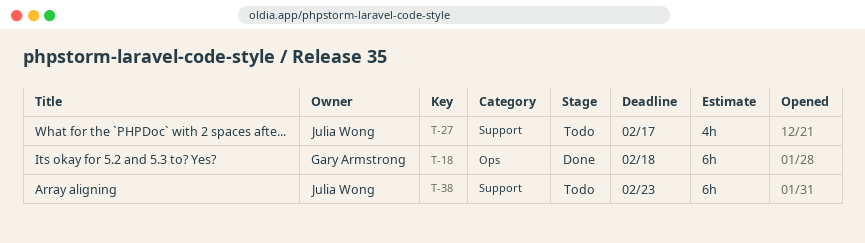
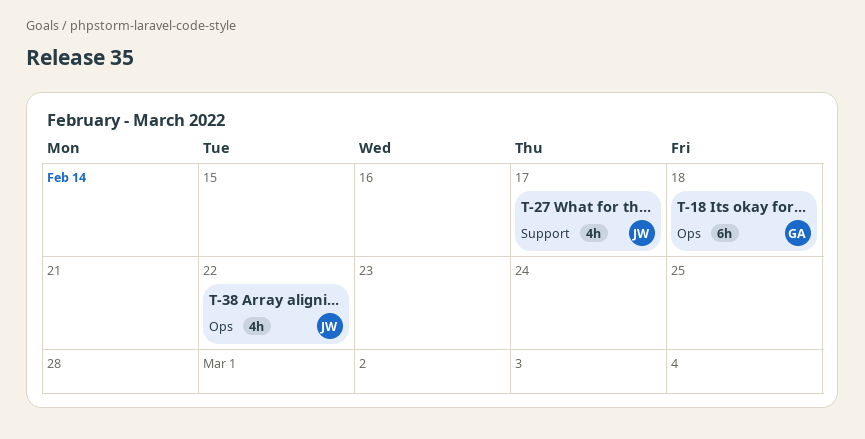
T-38, label: Support -> Ops
T-38, estimate: 6h -> 4h
T-38, due: Feb 23 -> Feb 22

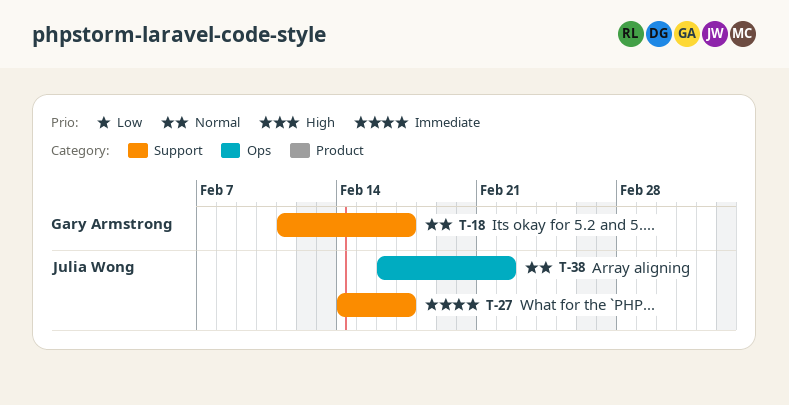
T-18, label: Ops -> Support
T-18, due: Feb 18 -> Feb 17

